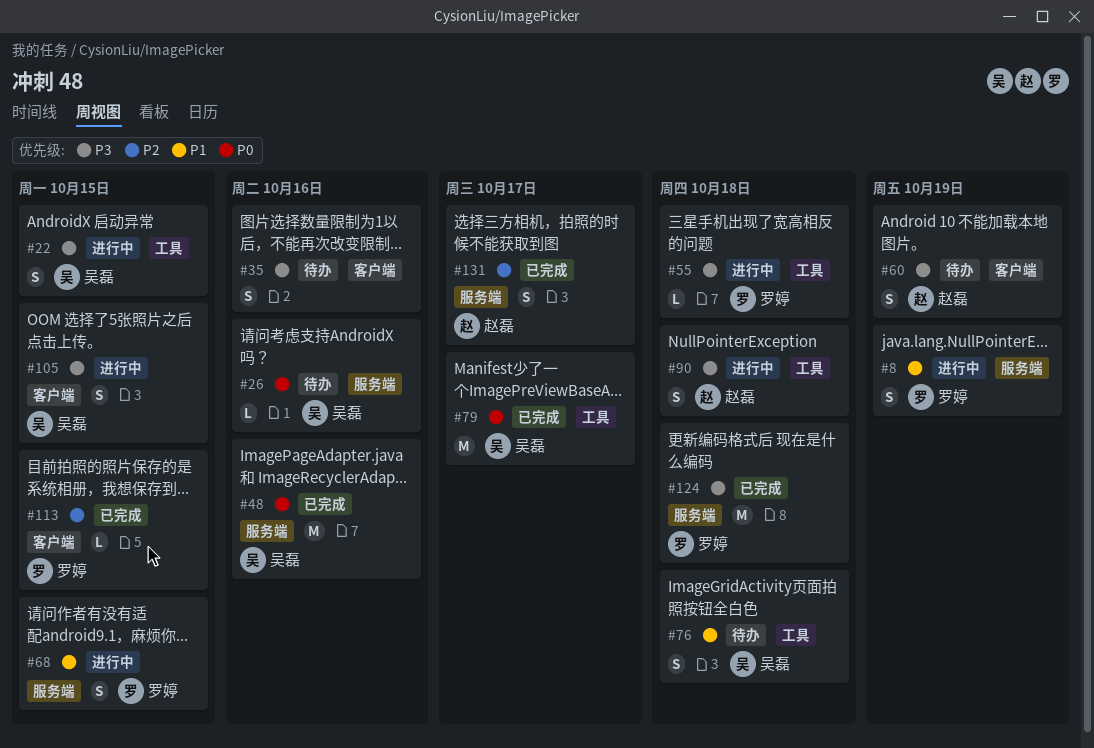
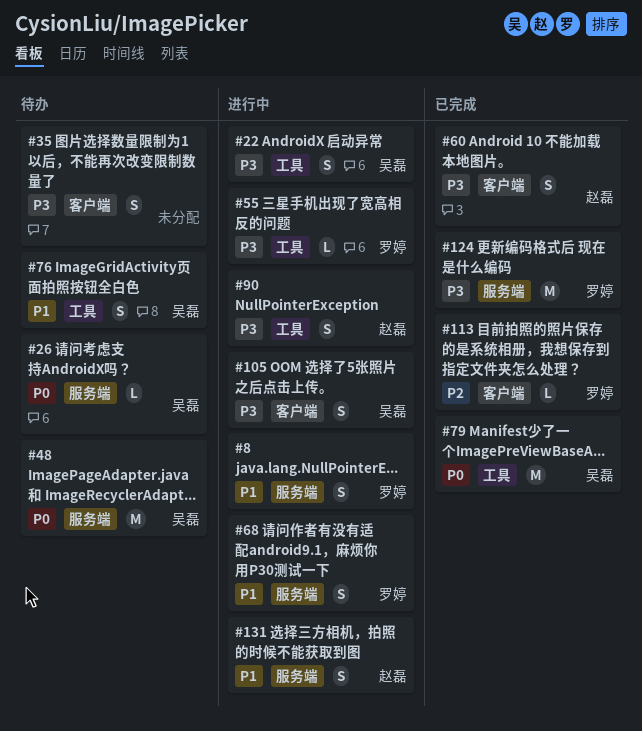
#48, status: 已完成 -> 待办
#60, status: 待办 -> 已完成
#131, status: 已完成 -> 进行中
#131, priority: P2 -> P1

